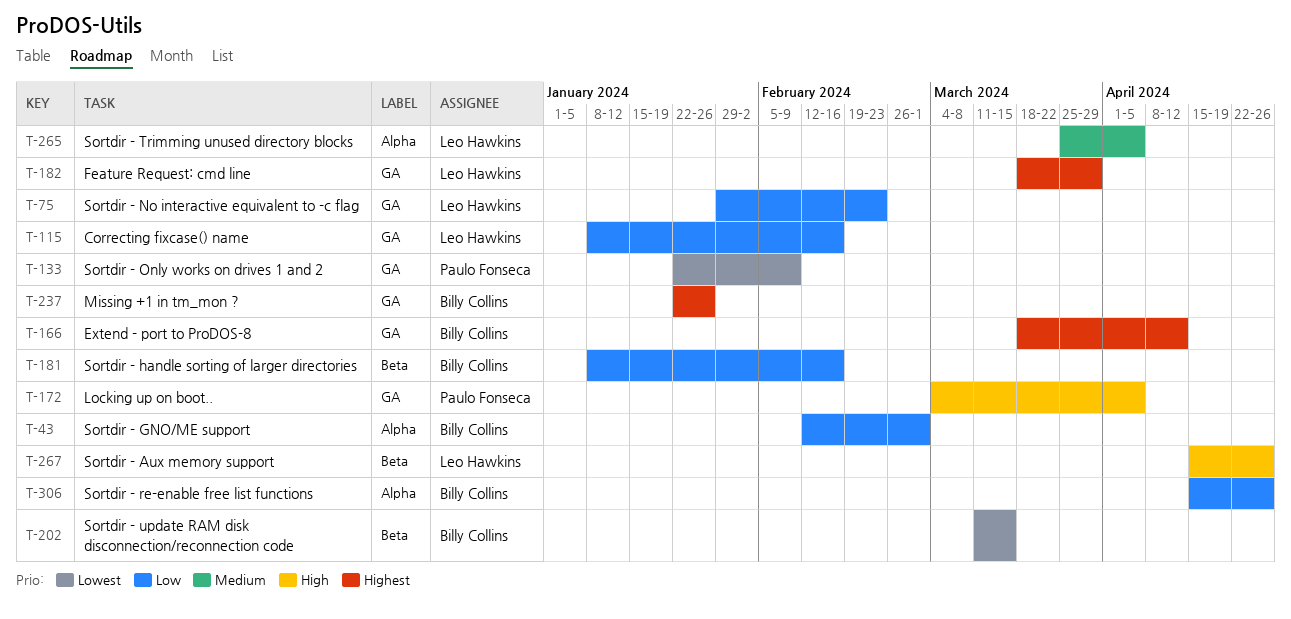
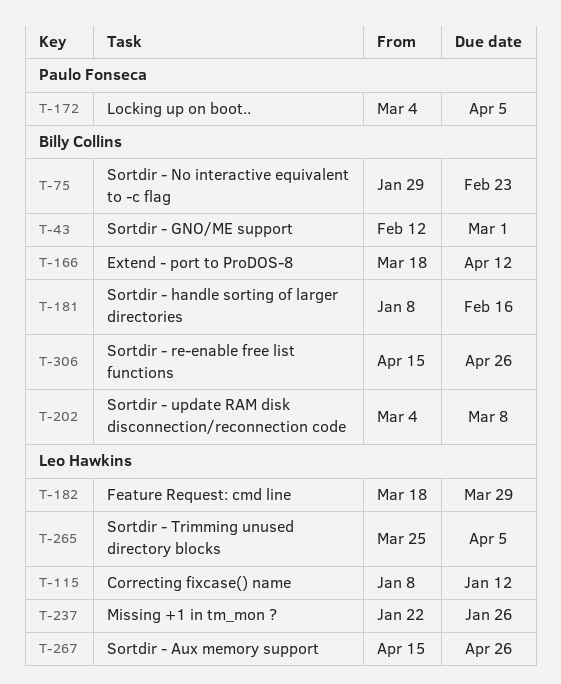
T-75, owner: Leo Hawkins -> Billy Collins
T-115, due: Feb 16 -> Jan 12
T-133: present -> none
T-202, start: Mar 11 -> Mar 4
T-202, due: Mar 15 -> Mar 8
T-237, owner: Billy Collins -> Leo Hawkins

